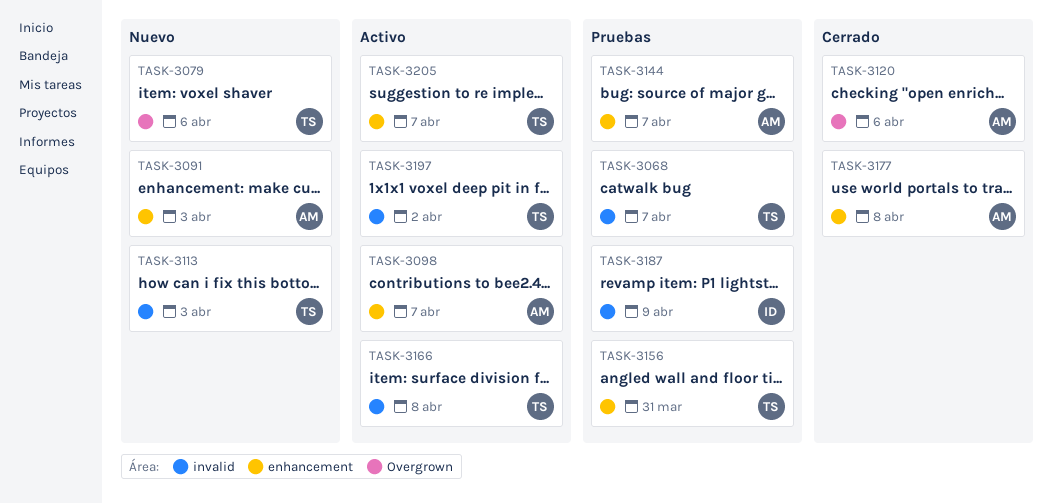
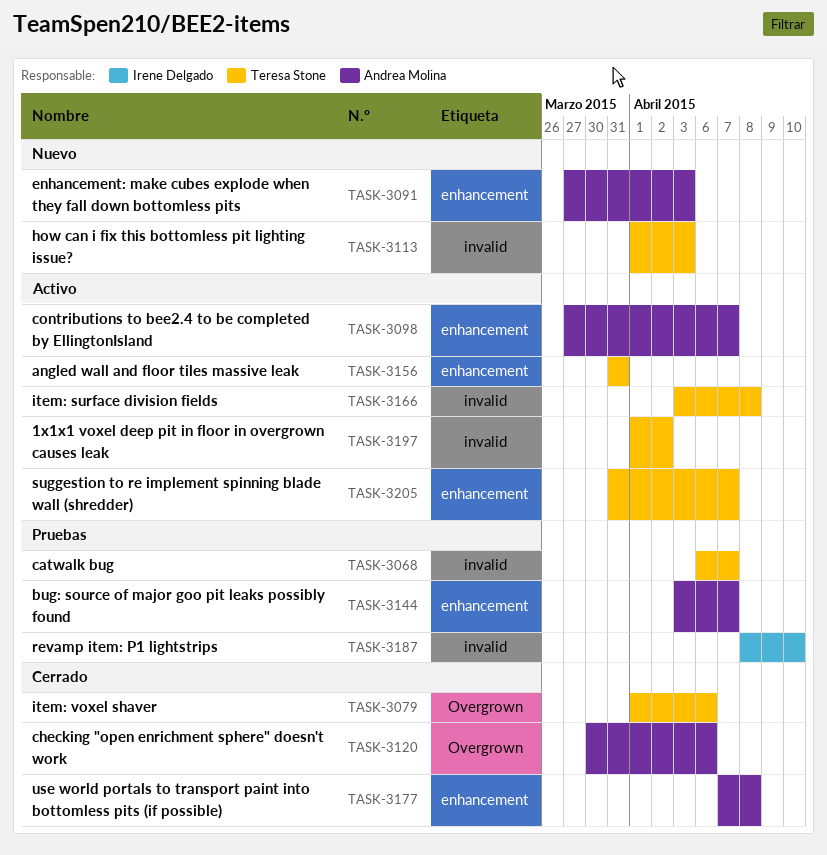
TASK-3079, status: Nuevo -> Cerrado
TASK-3156, status: Pruebas -> Activo
TASK-3187, due: Apr 9 -> Apr 10

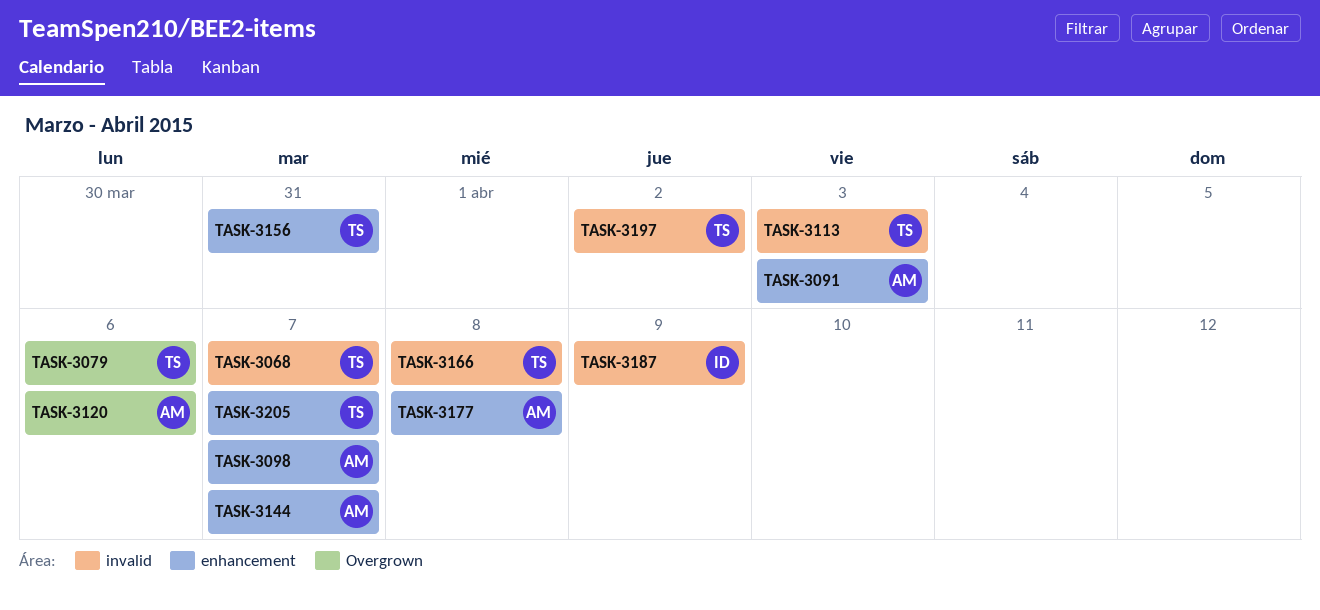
TASK-3187, due: Apr 10 -> Apr 9

